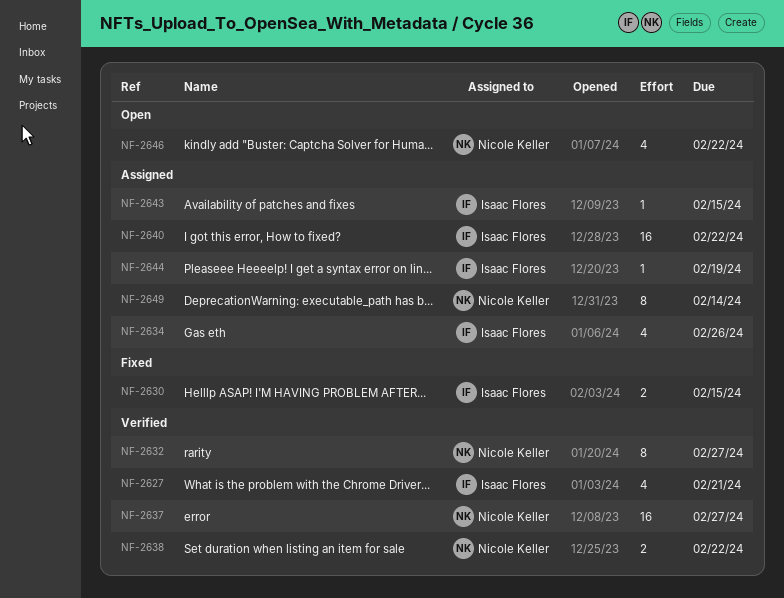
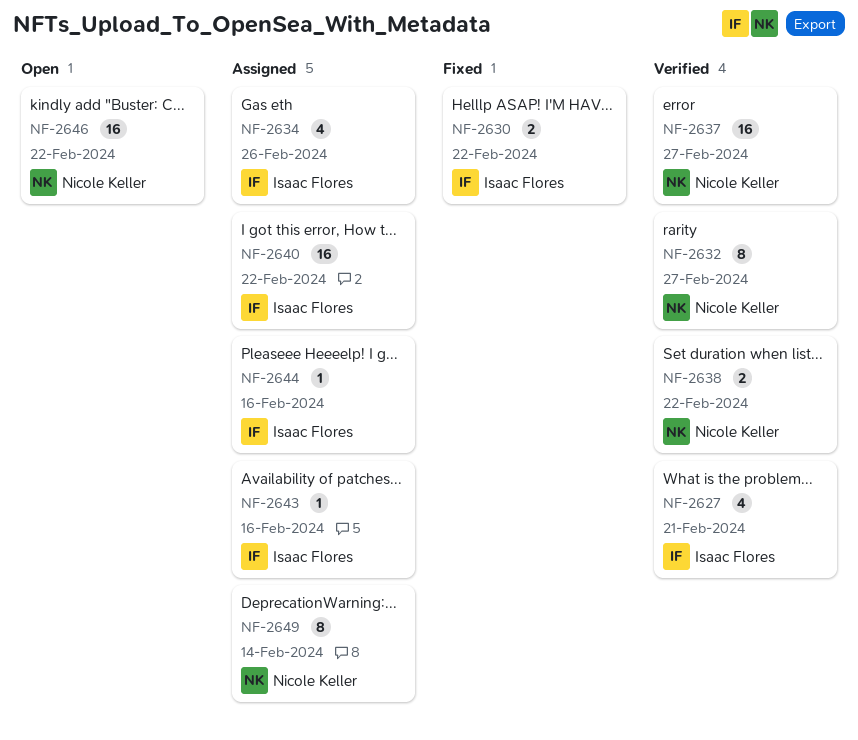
NF-2630, due: Feb 15 -> Feb 22
NF-2643, due: Feb 15 -> Feb 16
NF-2644, due: Feb 19 -> Feb 16
NF-2646, estimate: 4 -> 16

